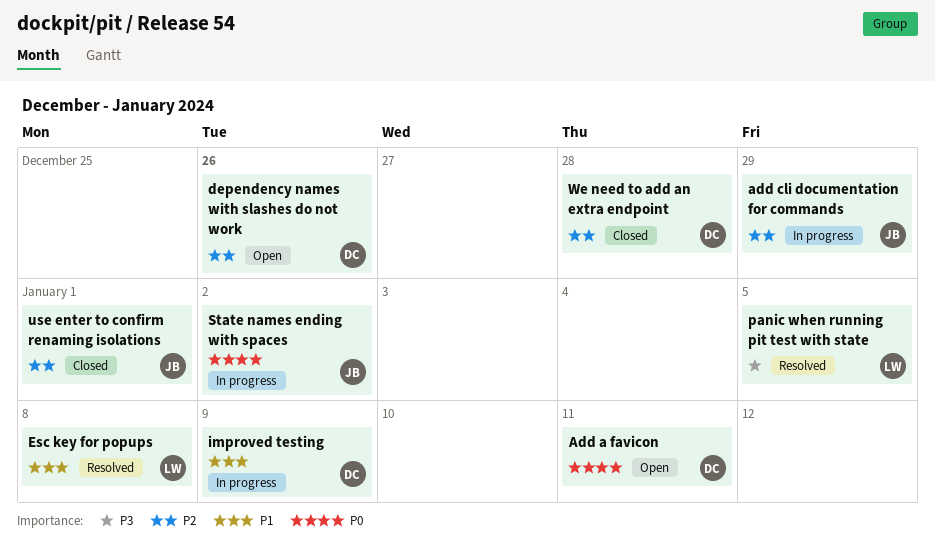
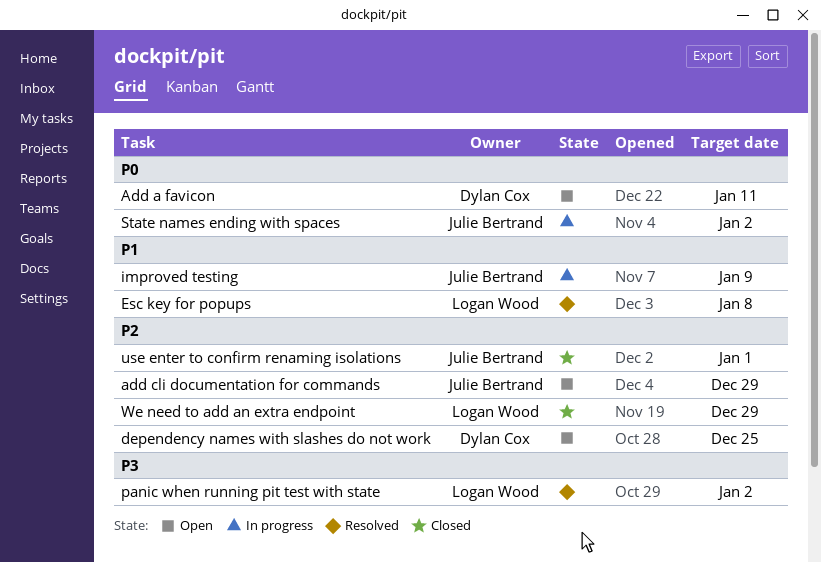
add cli documentation for commands, status: In progress -> Open
dependency names with slashes do not work, due: Dec 26 -> Dec 25
improved testing, owner: Dylan Cox -> Julie Bertrand
panic when running pit test with state, due: Jan 5 -> Jan 2
We need to add an extra endpoint, owner: Dylan Cox -> Logan Wood
We need to add an extra endpoint, due: Dec 28 -> Dec 29

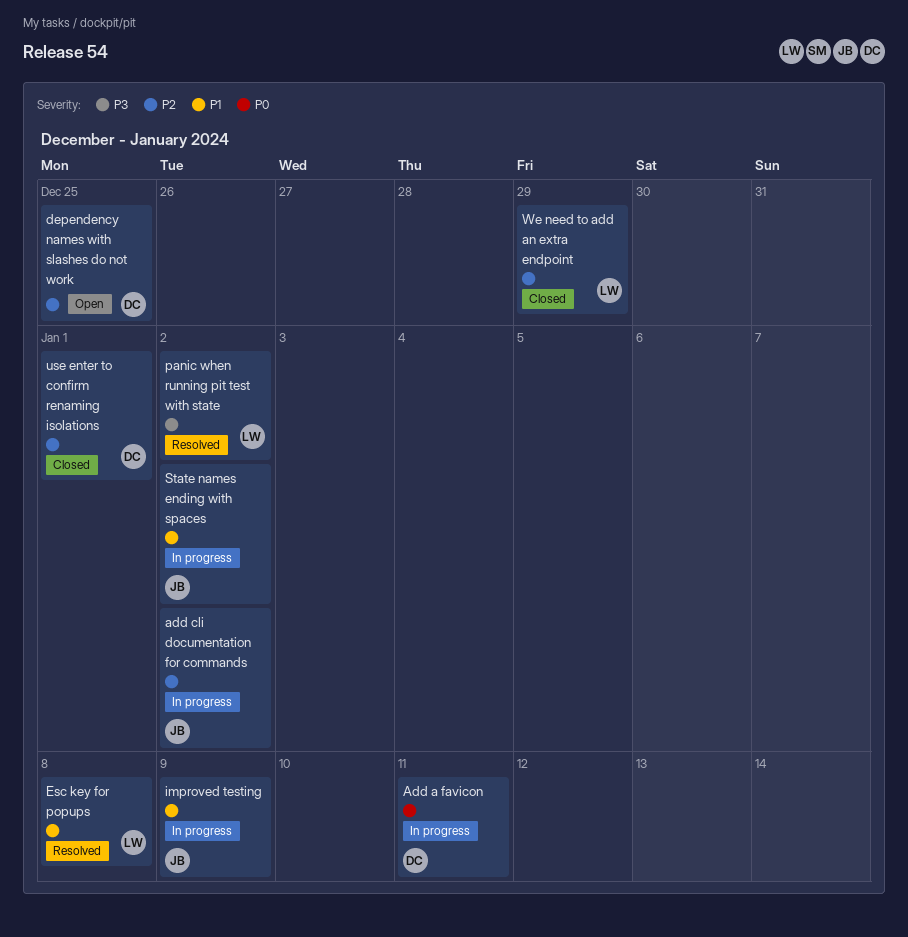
Add a favicon, status: Open -> In progress
add cli documentation for commands, status: Open -> In progress
add cli documentation for commands, due: Dec 29 -> Jan 2
State names ending with spaces, priority: P0 -> P1
use enter to confirm renaming isolations, owner: Julie Bertrand -> Dylan Cox

